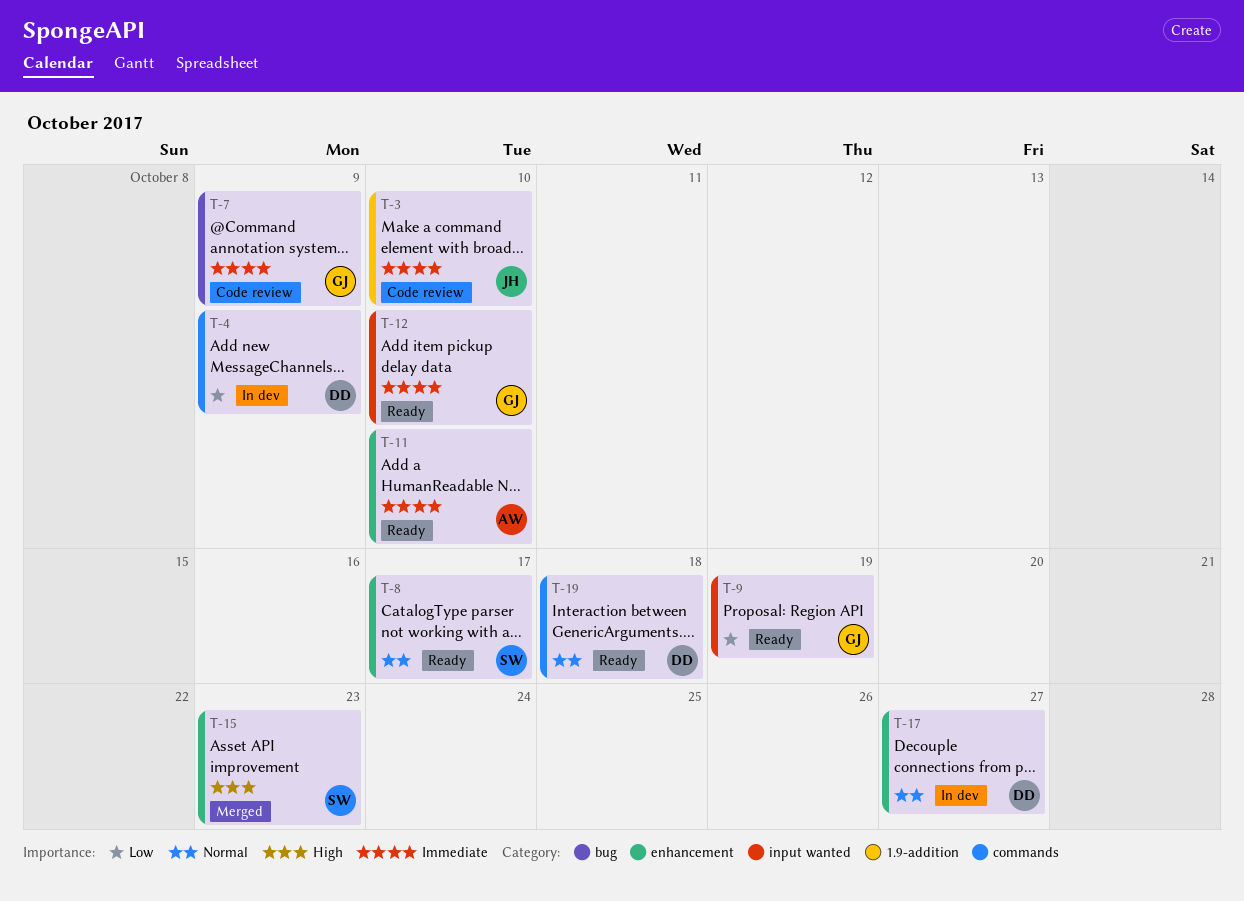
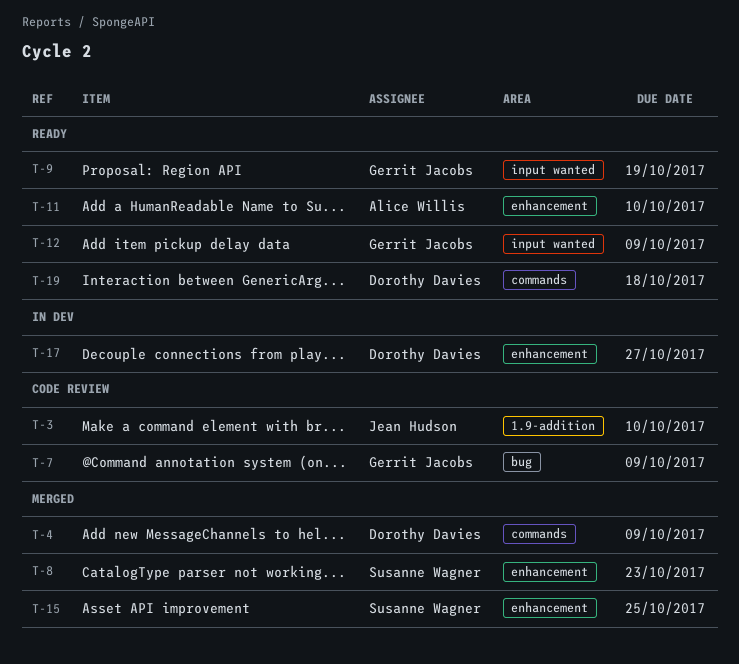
T-4, status: In dev -> Merged
T-8, status: Ready -> Merged
T-8, due: Oct 17 -> Oct 23
T-12, due: Oct 10 -> Oct 9
T-15, due: Oct 23 -> Oct 25

